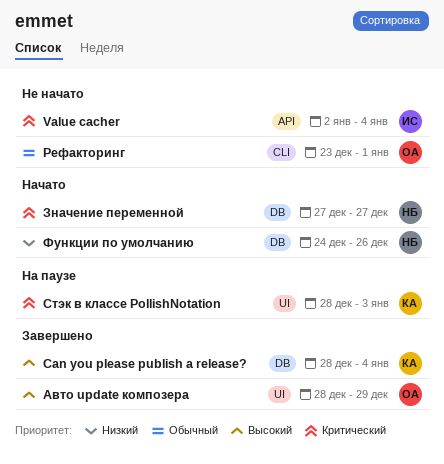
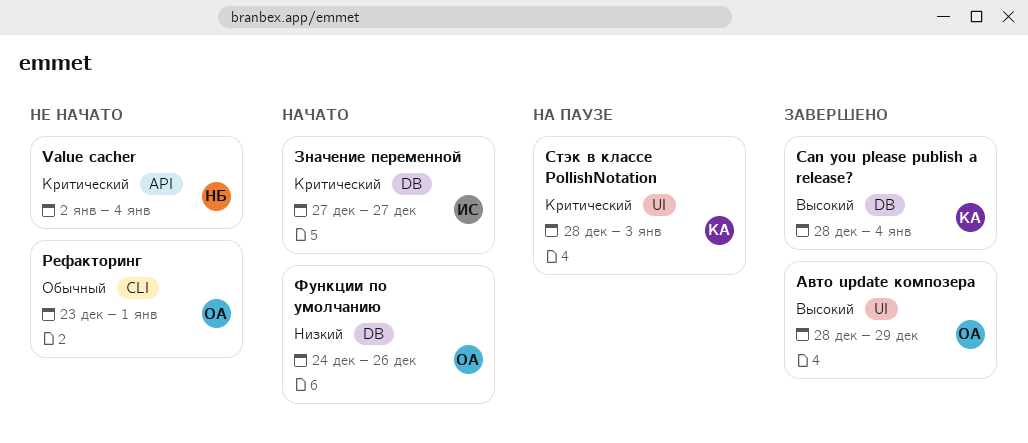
Value cacher, owner: ИС -> НБ
Значение переменной, owner: НБ -> ИС
Функции по умолчанию, owner: НБ -> ОА

